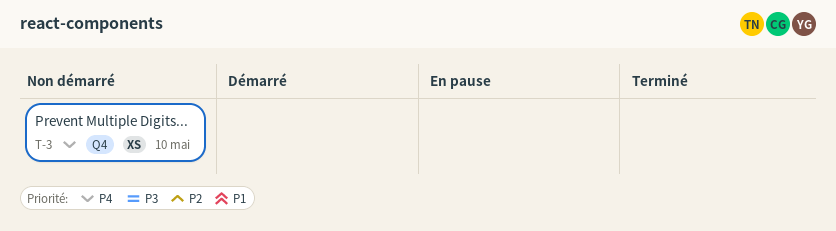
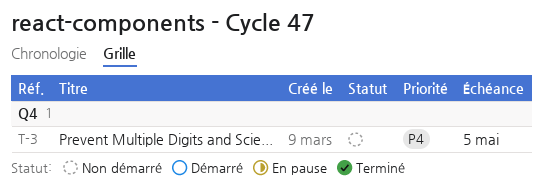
T-3, due: May 10 -> May 5

